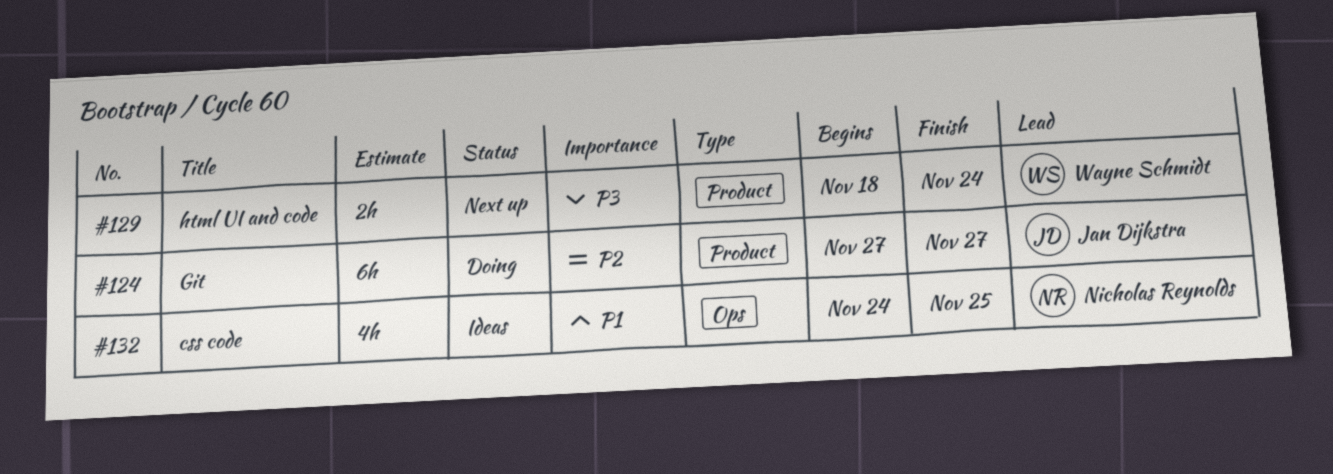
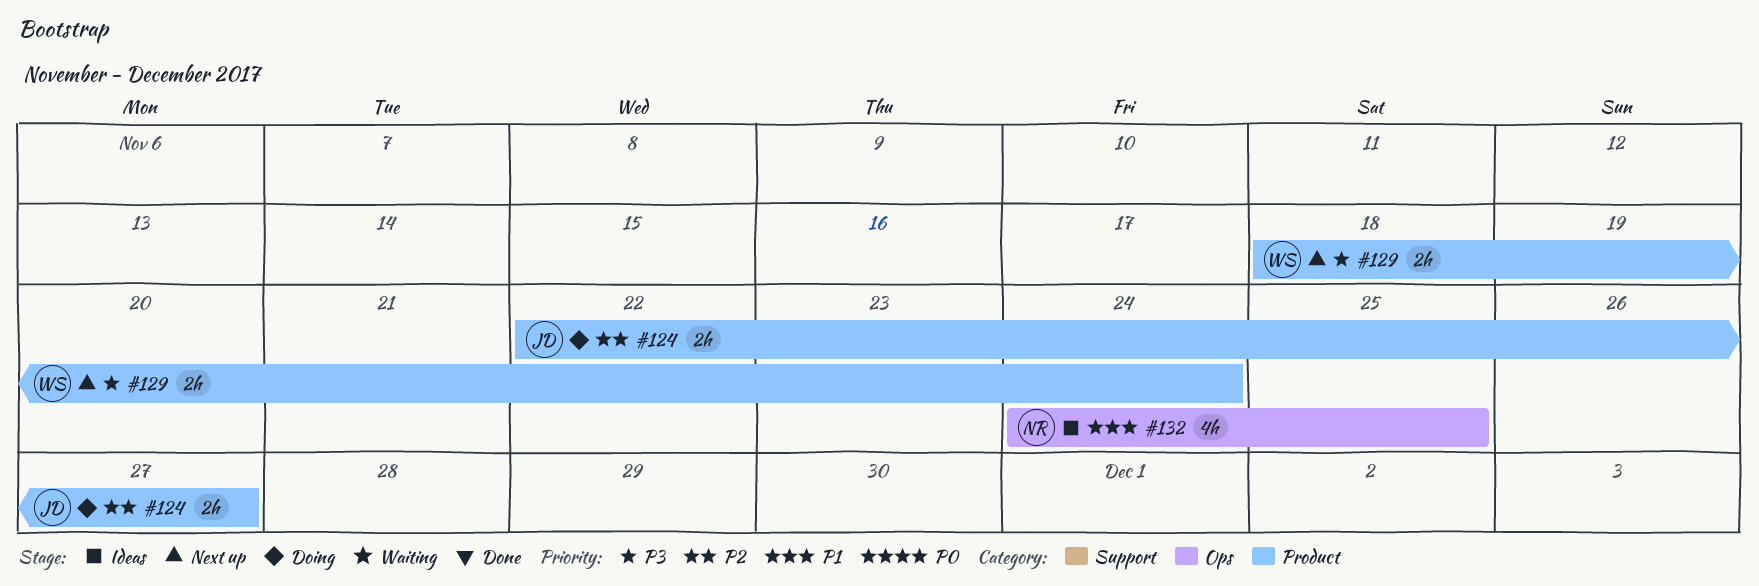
#124, estimate: 6h -> 2h
#124, start: Nov 27 -> Nov 22

